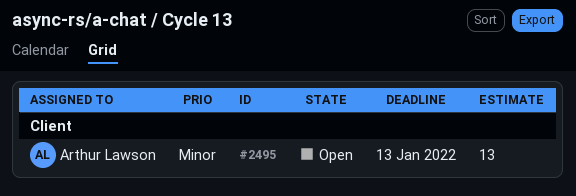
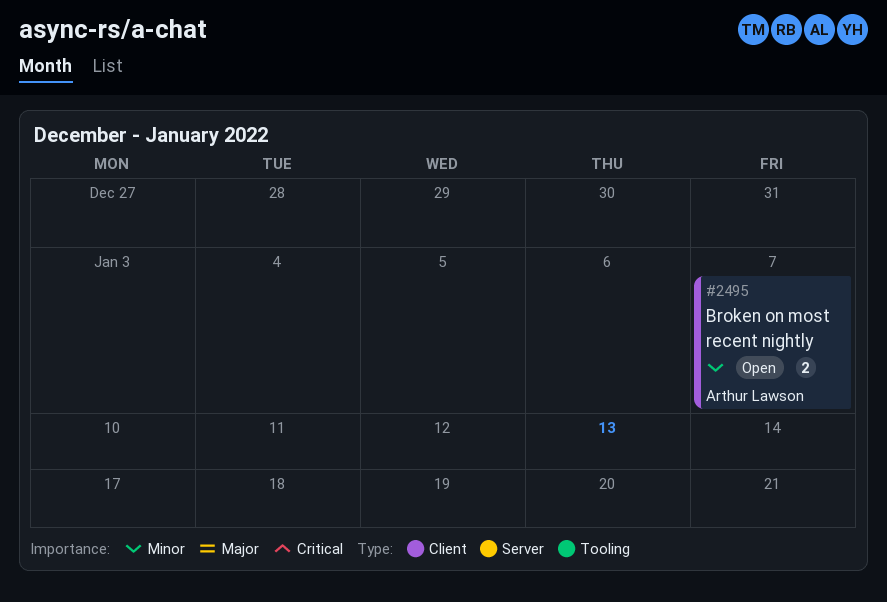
#2495, estimate: 13 -> 2
#2495, due: Jan 13 -> Jan 7

